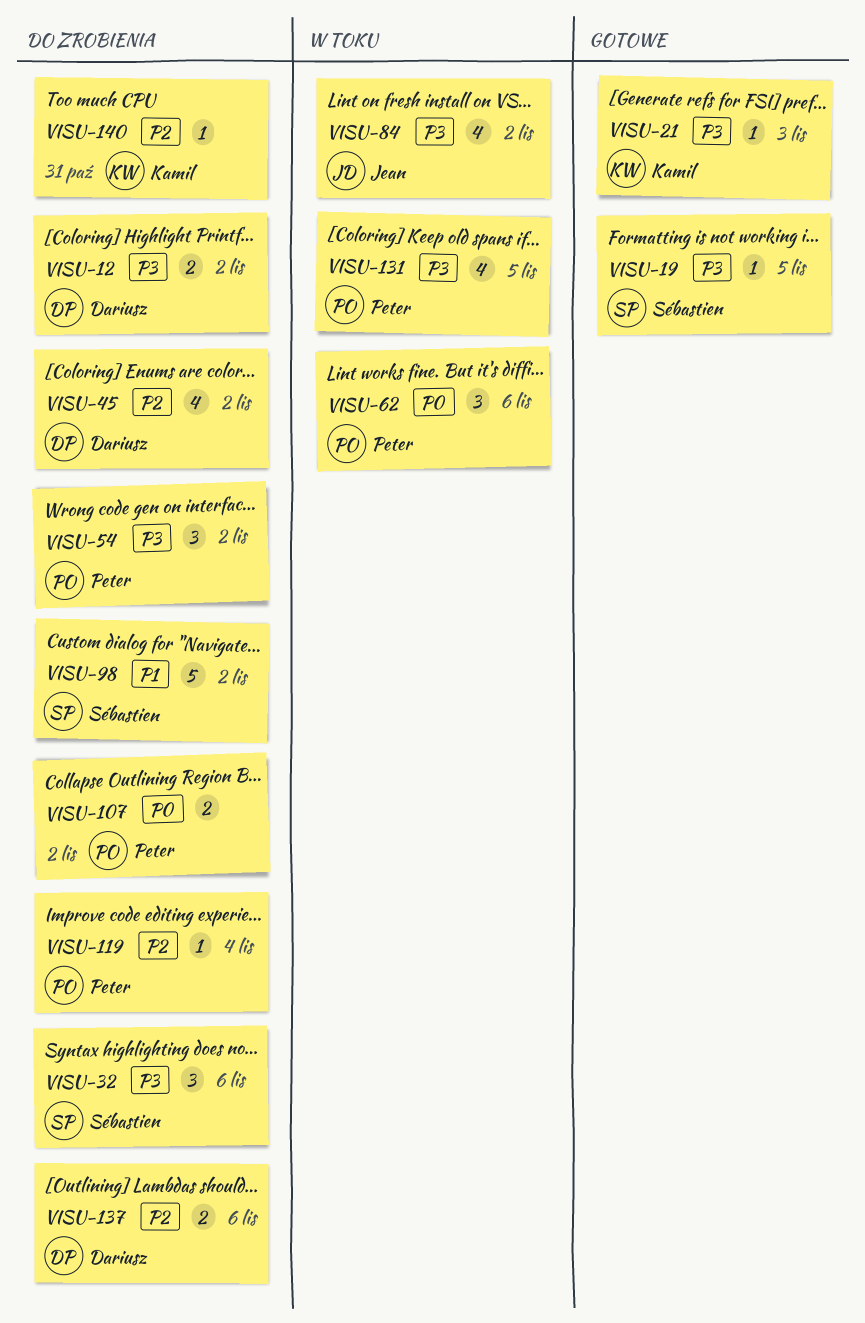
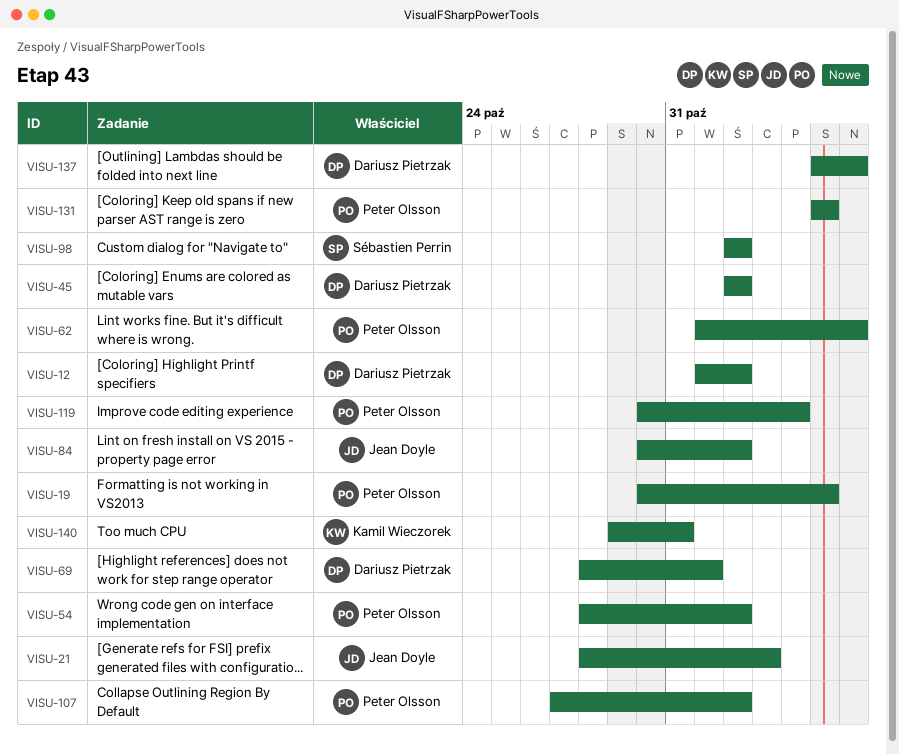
VISU-19, owner: Sébastien Perrin -> Peter Olsson
VISU-21, owner: Kamil Wieczorek -> Jean Doyle
VISU-32: present -> none
VISU-69: none -> present

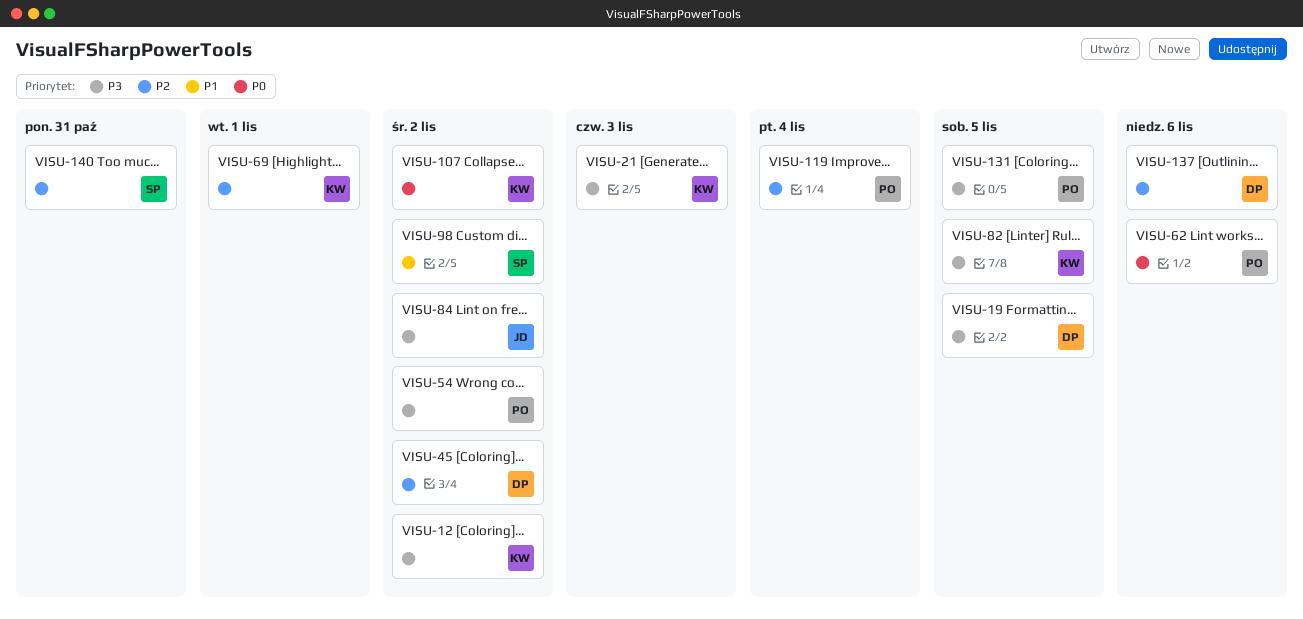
VISU-12, owner: Dariusz Pietrzak -> Kamil Wieczorek
VISU-19, owner: Peter Olsson -> Dariusz Pietrzak
VISU-21, owner: Jean Doyle -> Kamil Wieczorek
VISU-69, owner: Dariusz Pietrzak -> Kamil Wieczorek
VISU-82: none -> present
VISU-107, owner: Peter Olsson -> Kamil Wieczorek
VISU-140, owner: Kamil Wieczorek -> Sébastien Perrin

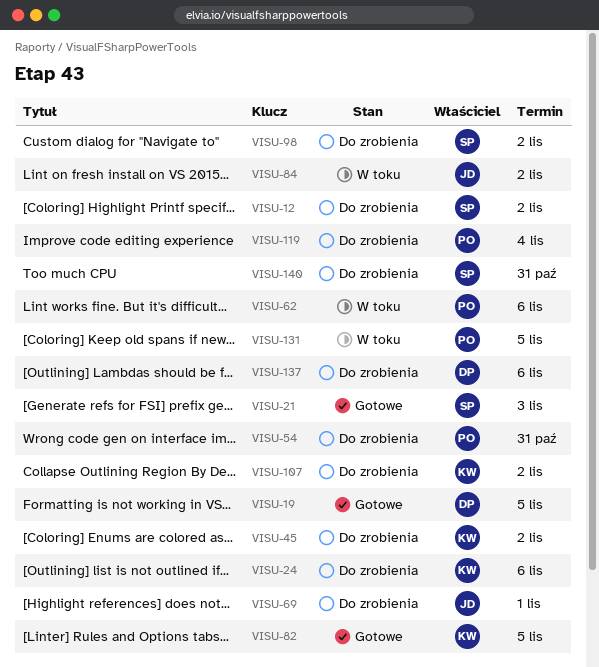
VISU-12, owner: KW -> SP
VISU-21, owner: KW -> SP
VISU-24: none -> present
VISU-45, owner: DP -> KW
VISU-54, due: Nov 2 -> Oct 31
VISU-69, owner: KW -> JD

